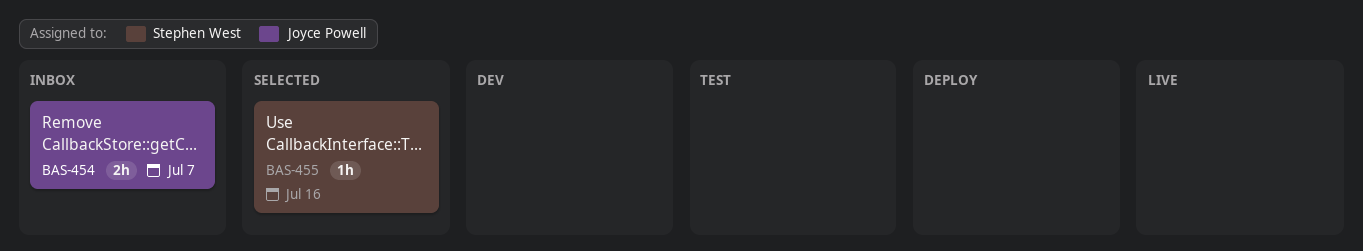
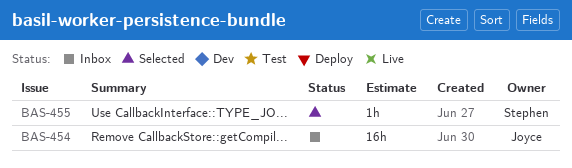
BAS-454, estimate: 2h -> 16h

